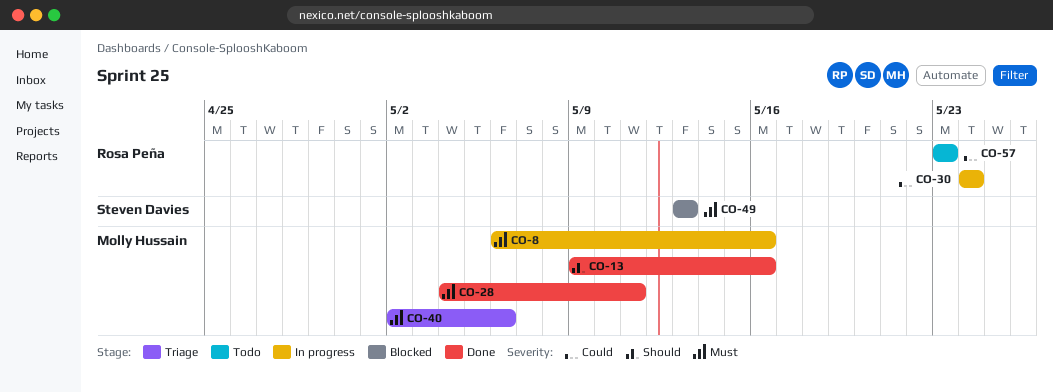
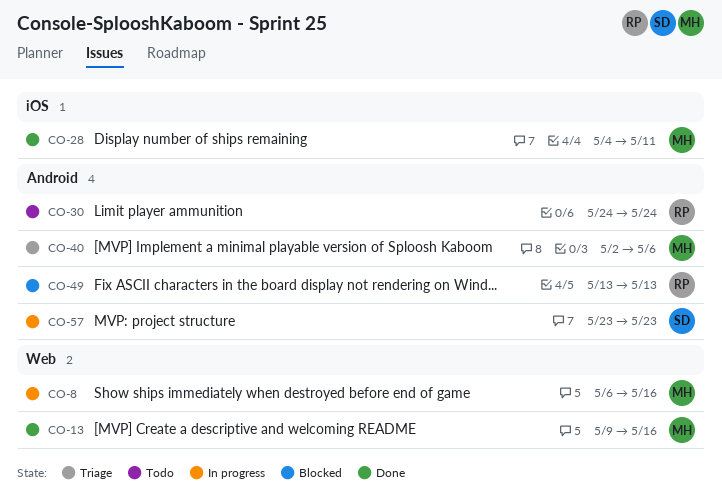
CO-30, status: In progress -> Todo
CO-49, owner: Steven Davies -> Rosa Peña
CO-57, status: Todo -> In progress
CO-57, owner: Rosa Peña -> Steven Davies

